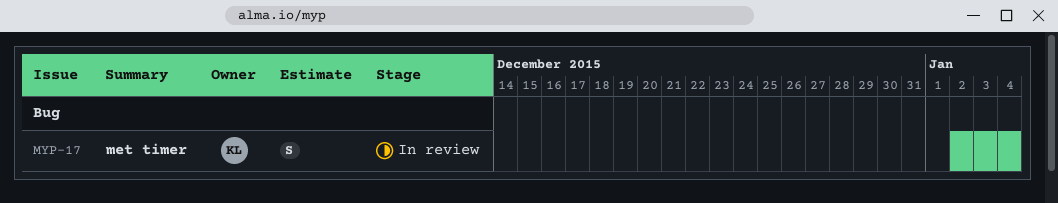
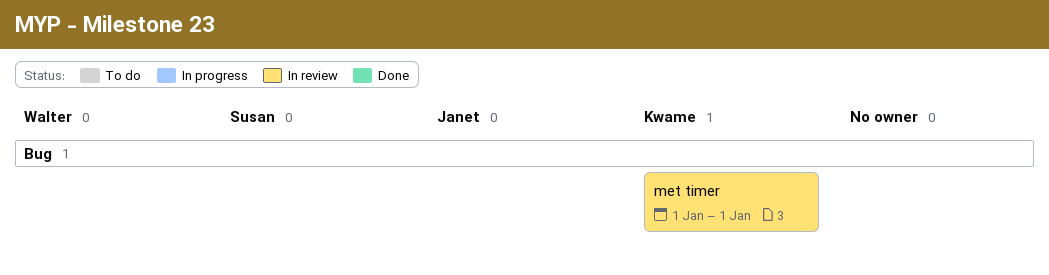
met timer, start: Jan 2 -> Jan 1
met timer, due: Jan 4 -> Jan 1

